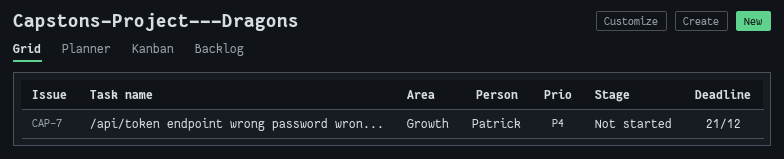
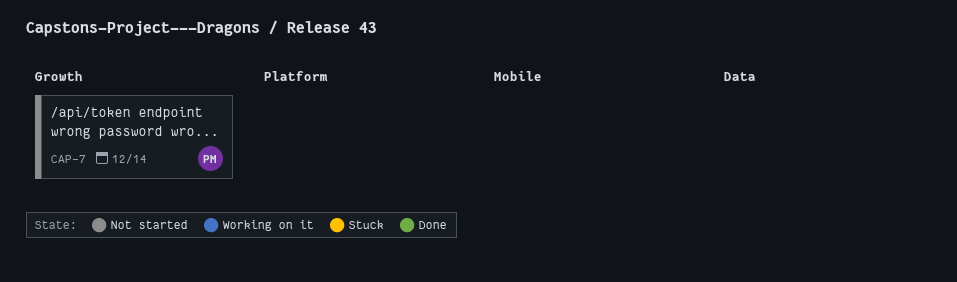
CAP-7, due: Dec 21 -> Dec 14

